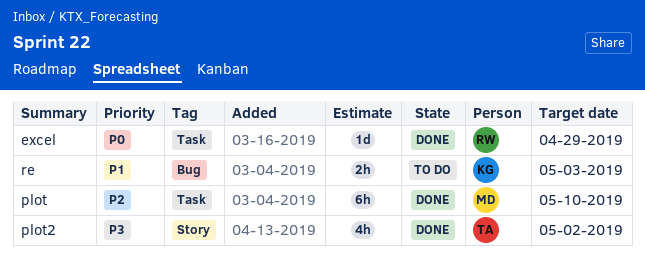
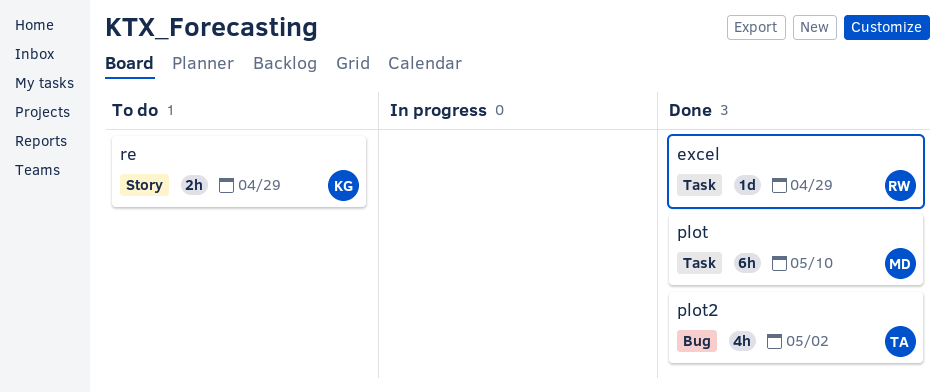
plot2, label: Story -> Bug
re, label: Bug -> Story
re, due: May 3 -> Apr 29

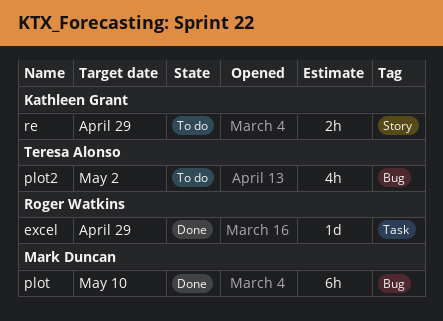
plot, label: Task -> Bug
plot2, status: Done -> To do

